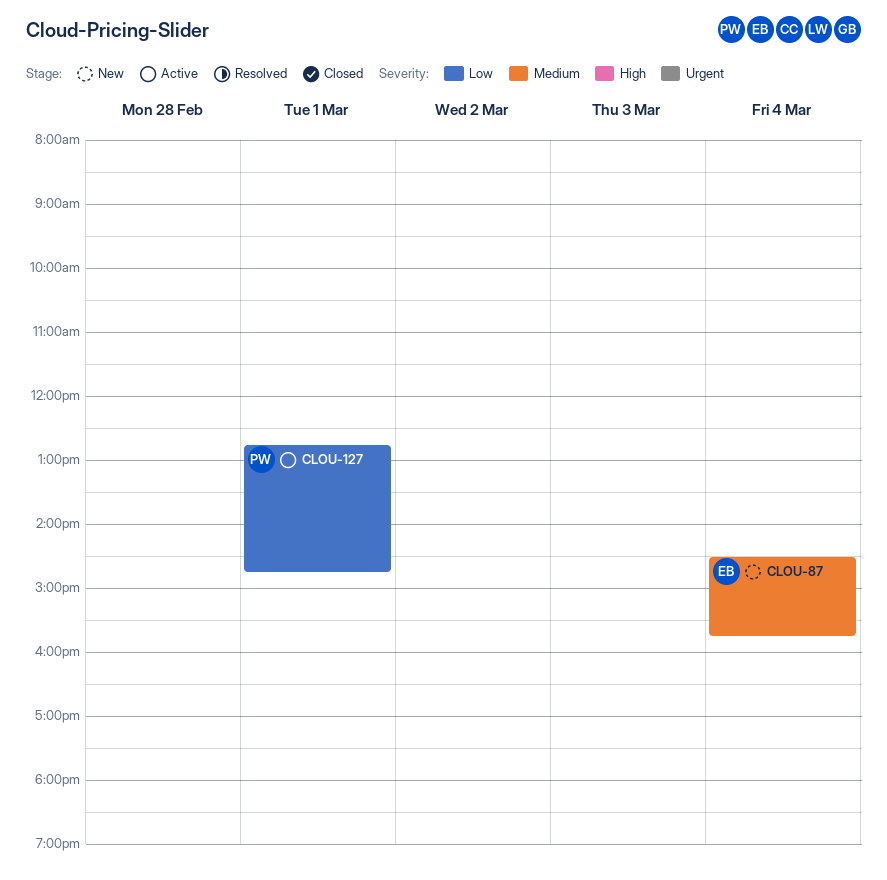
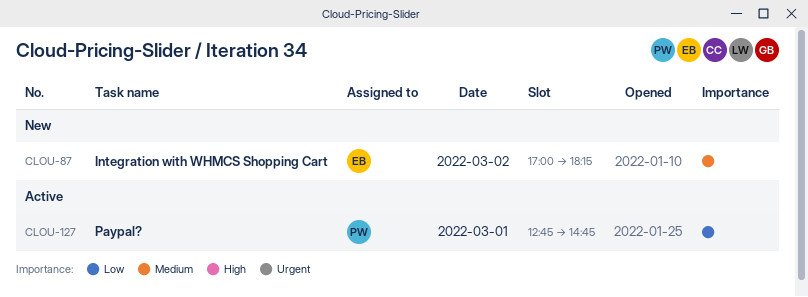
CLOU-87, day: Mar 4 -> Mar 2
CLOU-87, begins: 14:30 -> 17:00
CLOU-87, ends: 15:45 -> 18:15

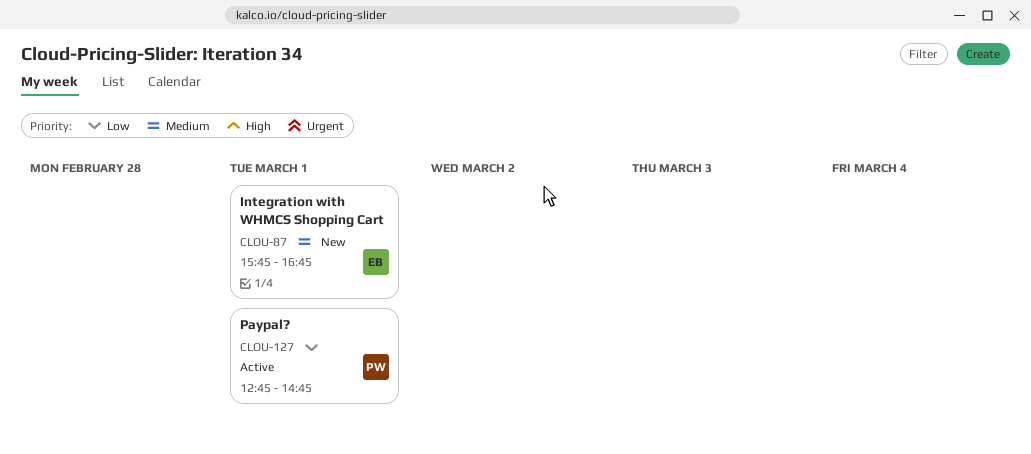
CLOU-87, day: Mar 2 -> Mar 1
CLOU-87, begins: 17:00 -> 15:45
CLOU-87, ends: 18:15 -> 16:45

